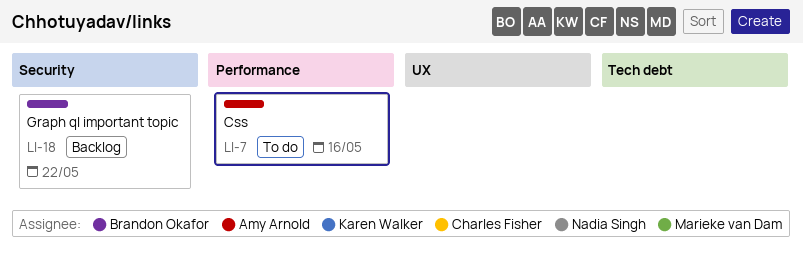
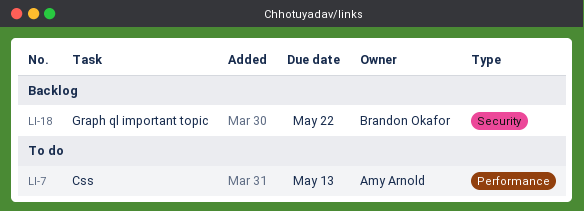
LI-7, due: May 16 -> May 13

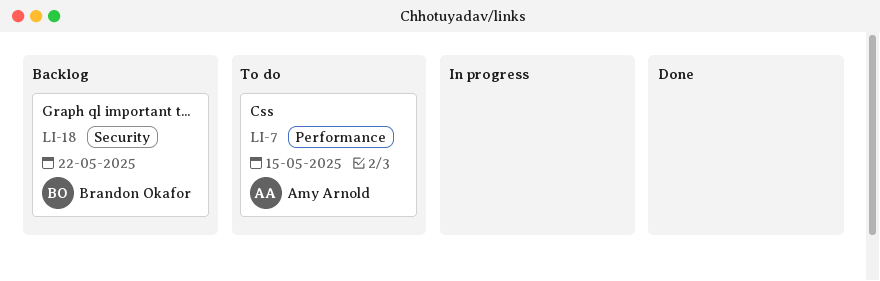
LI-7, due: May 13 -> May 15

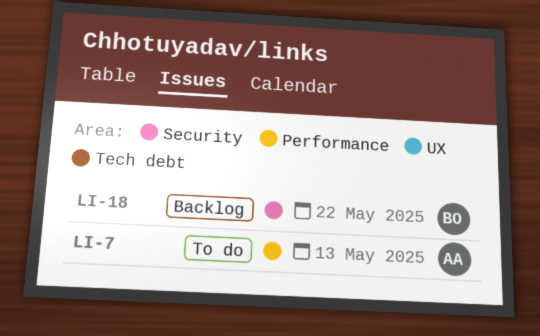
LI-7, due: May 15 -> May 13

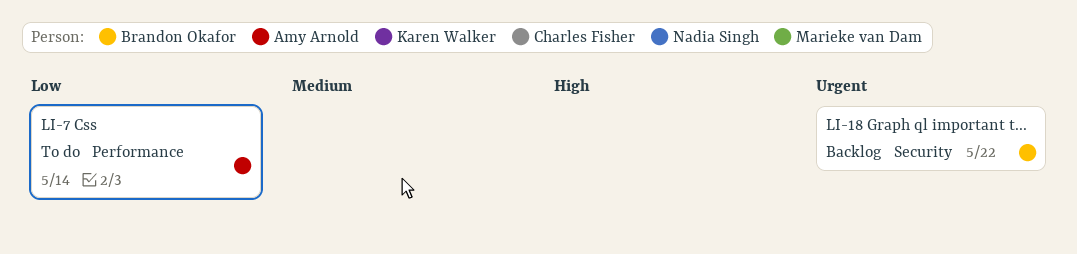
LI-7, due: May 13 -> May 14

